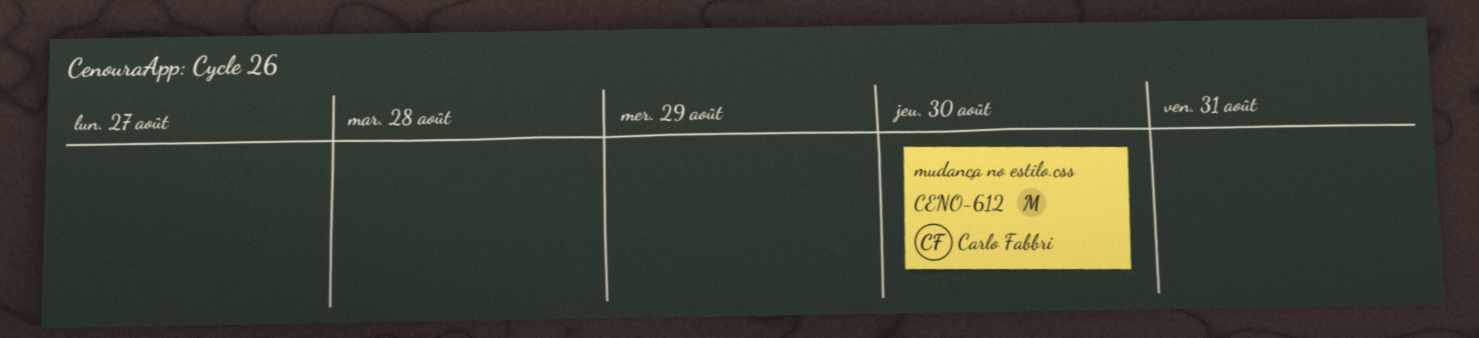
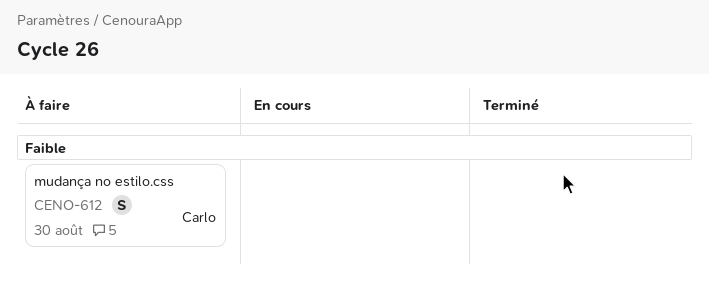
CENO-612, estimate: M -> S

